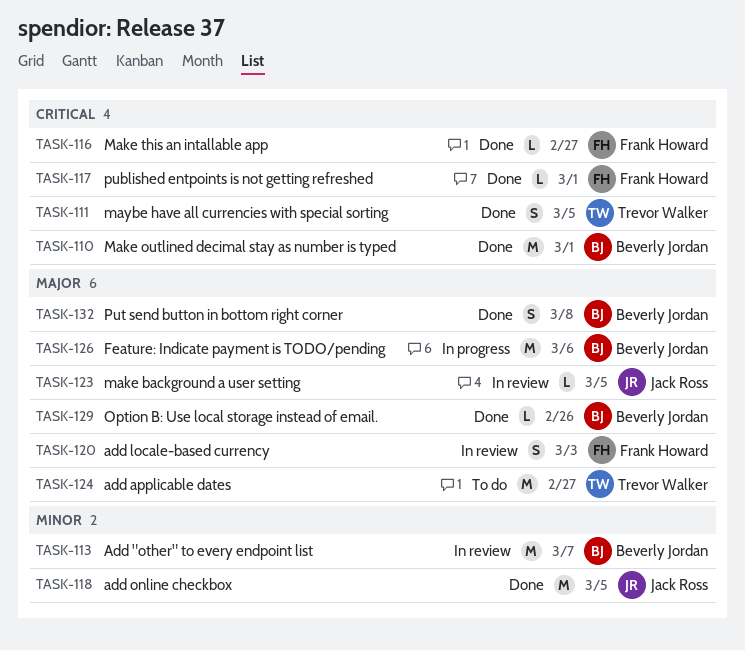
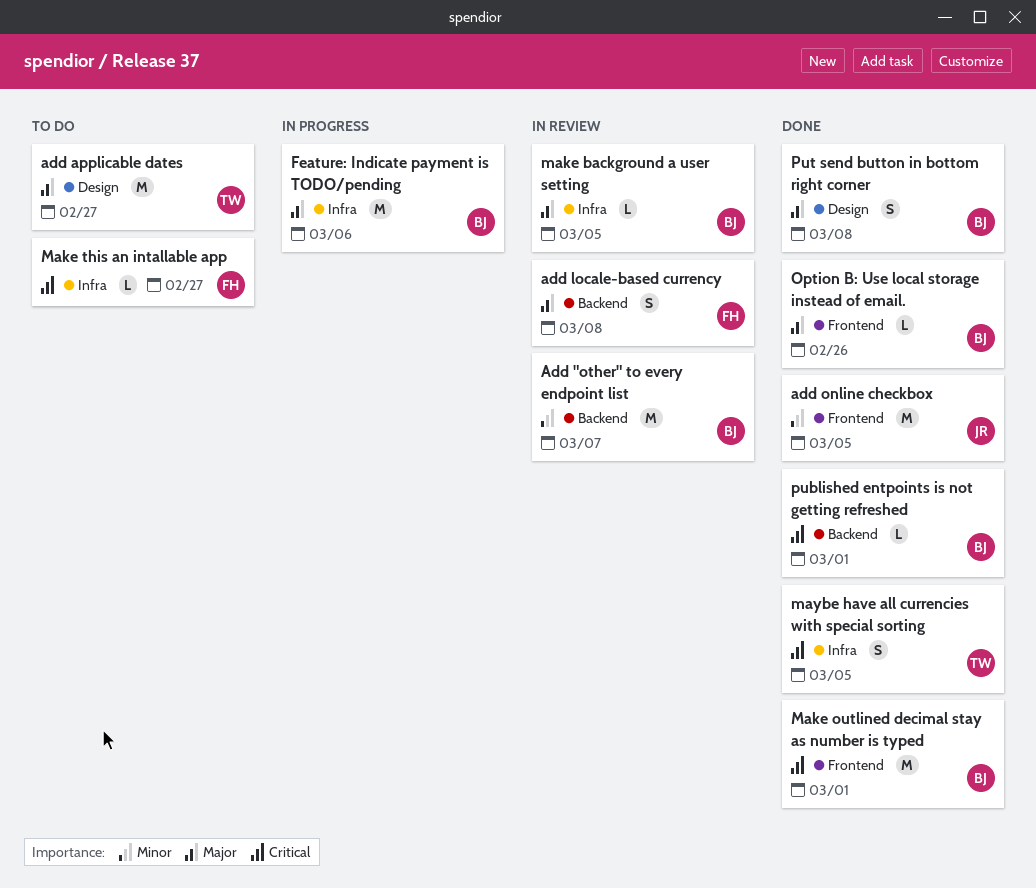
add locale-based currency, due: Mar 3 -> Mar 8
make background a user setting, owner: Jack Ross -> Beverly Jordan
Make this an intallable app, status: Done -> To do
published entpoints is not getting refreshed, owner: Frank Howard -> Beverly Jordan

